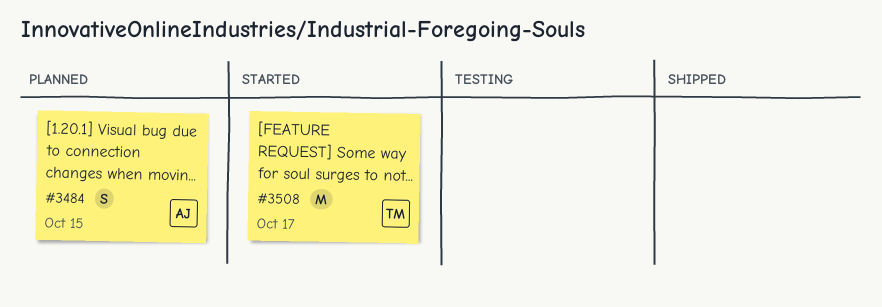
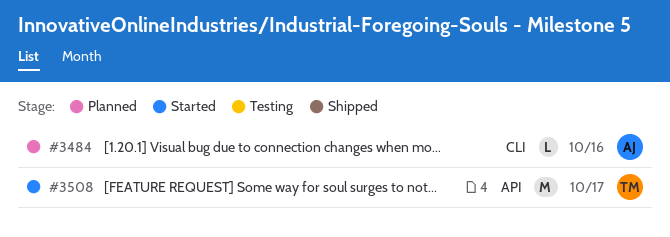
#3484, estimate: S -> L
#3484, due: Oct 15 -> Oct 16

